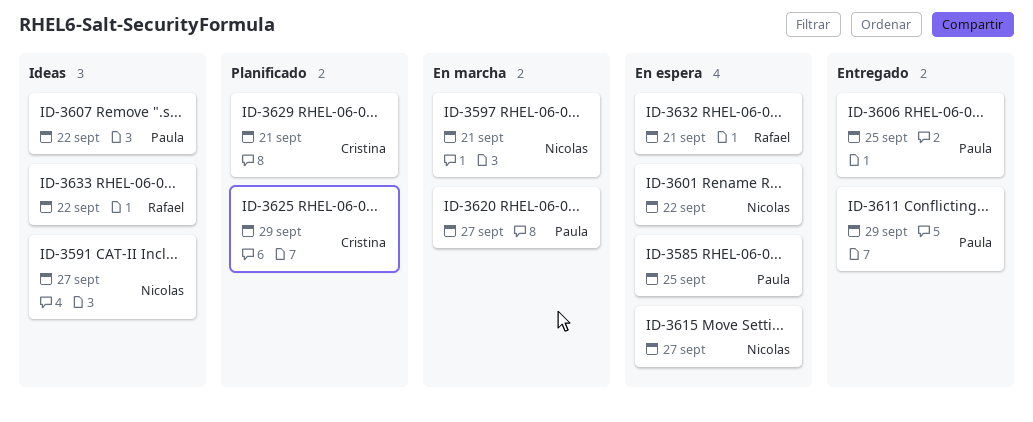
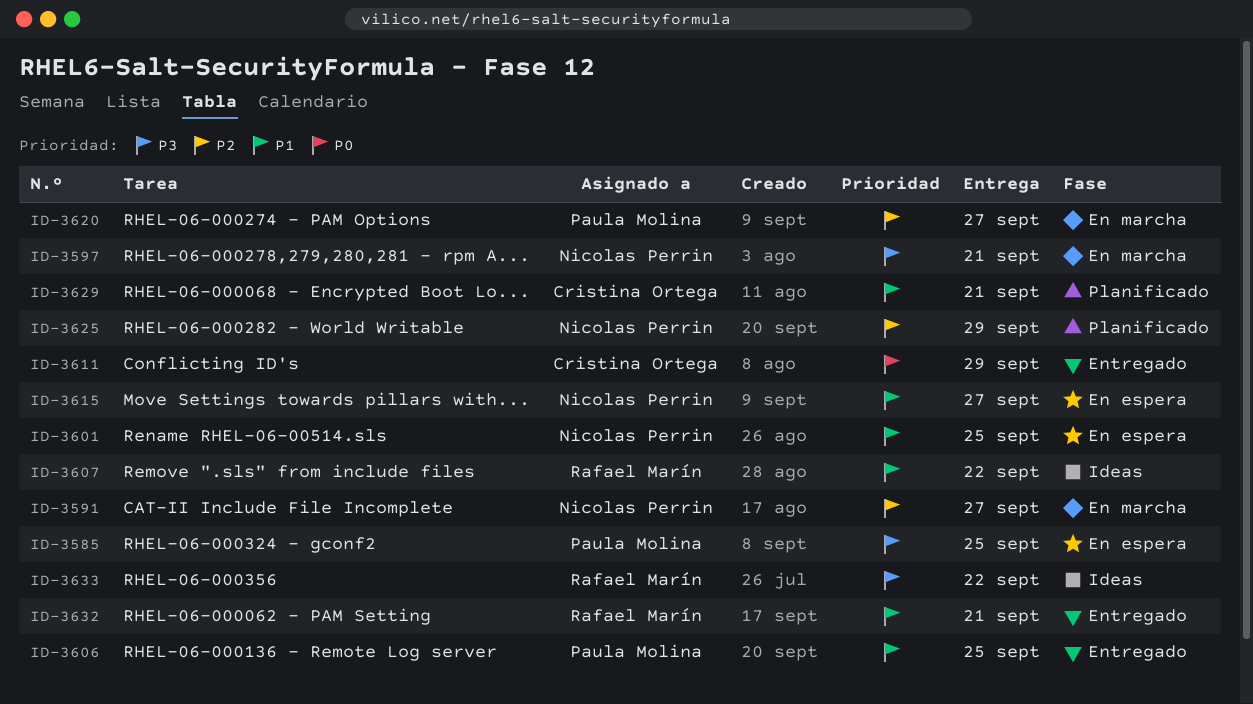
ID-3591, status: Ideas -> En marcha
ID-3601, due: Sep 22 -> Sep 25
ID-3607, owner: Paula Molina -> Rafael Marín
ID-3611, owner: Paula Molina -> Cristina Ortega
ID-3625, owner: Cristina Ortega -> Nicolas Perrin
ID-3632, status: En espera -> Entregado

